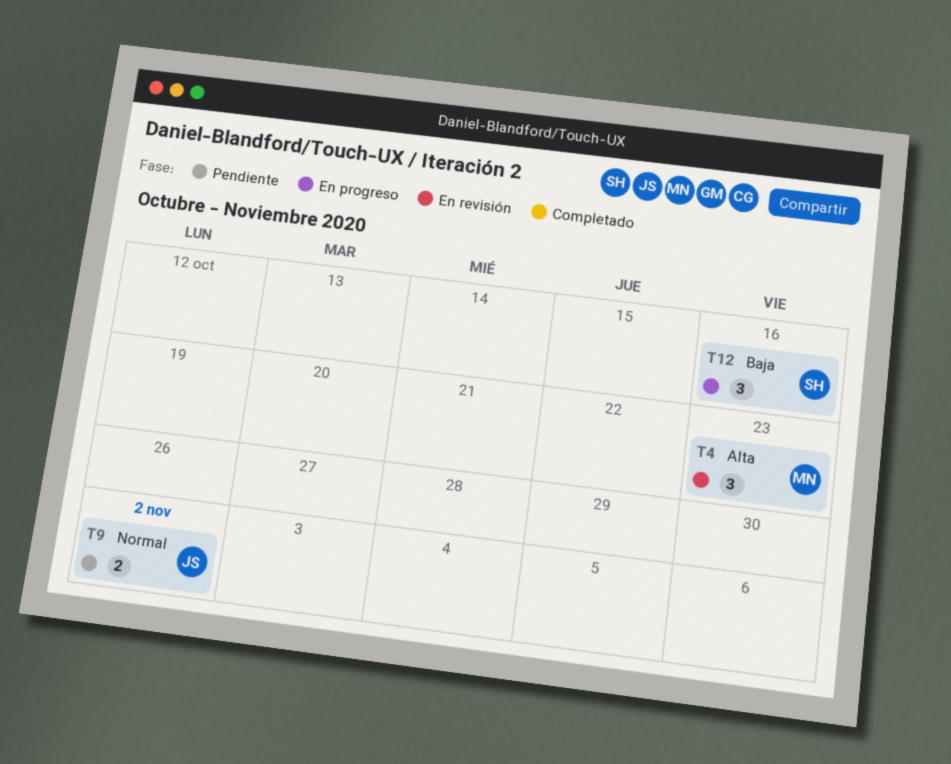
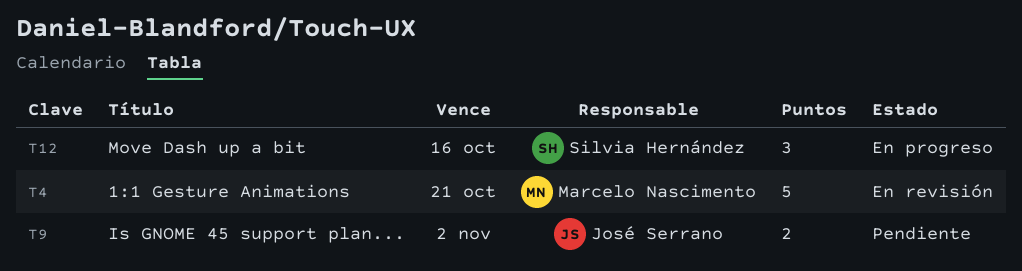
T4, estimate: 3 -> 5
T4, due: Oct 23 -> Oct 21

